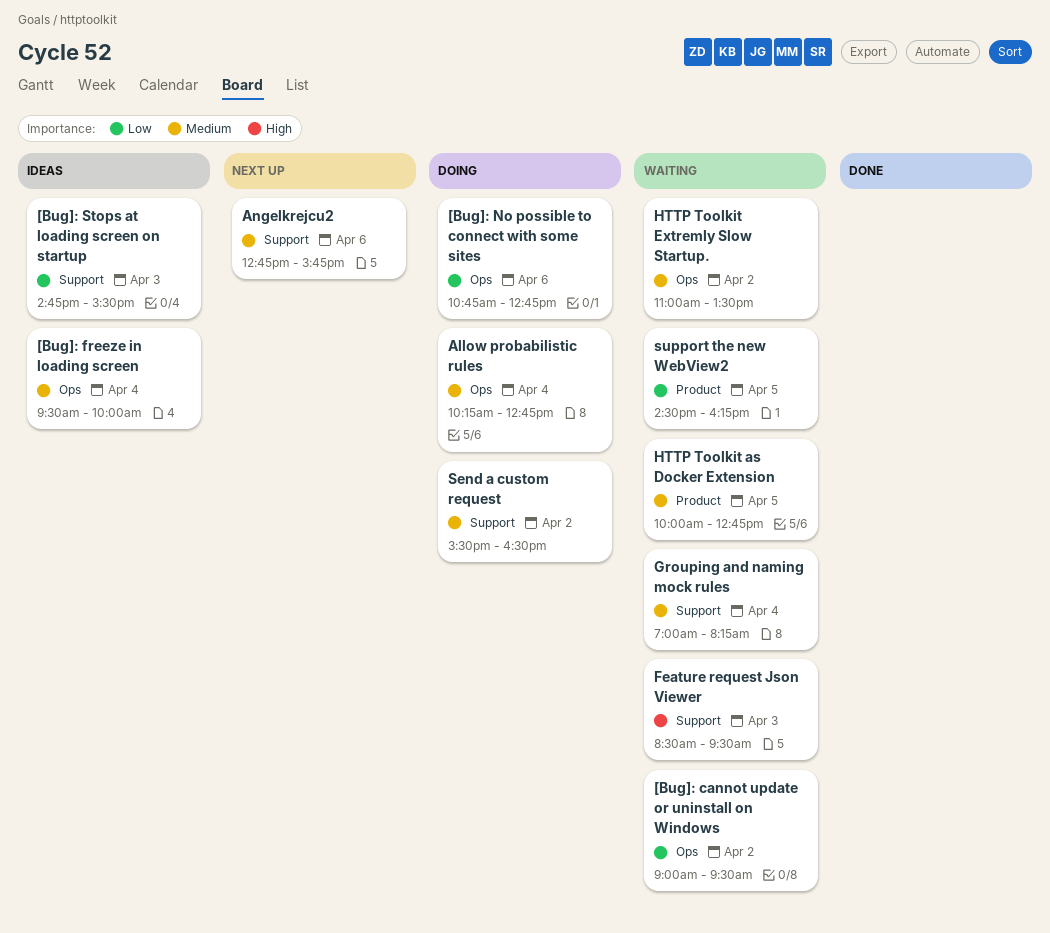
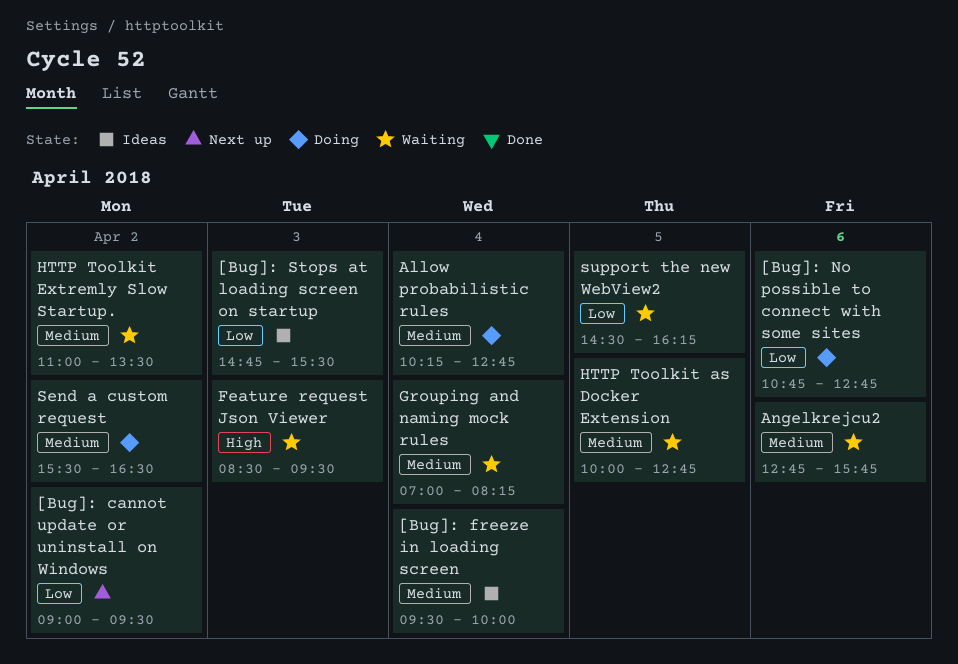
[Bug]: cannot update or uninstall on Windows, status: Waiting -> Next up
Angelkrejcu2, status: Next up -> Waiting

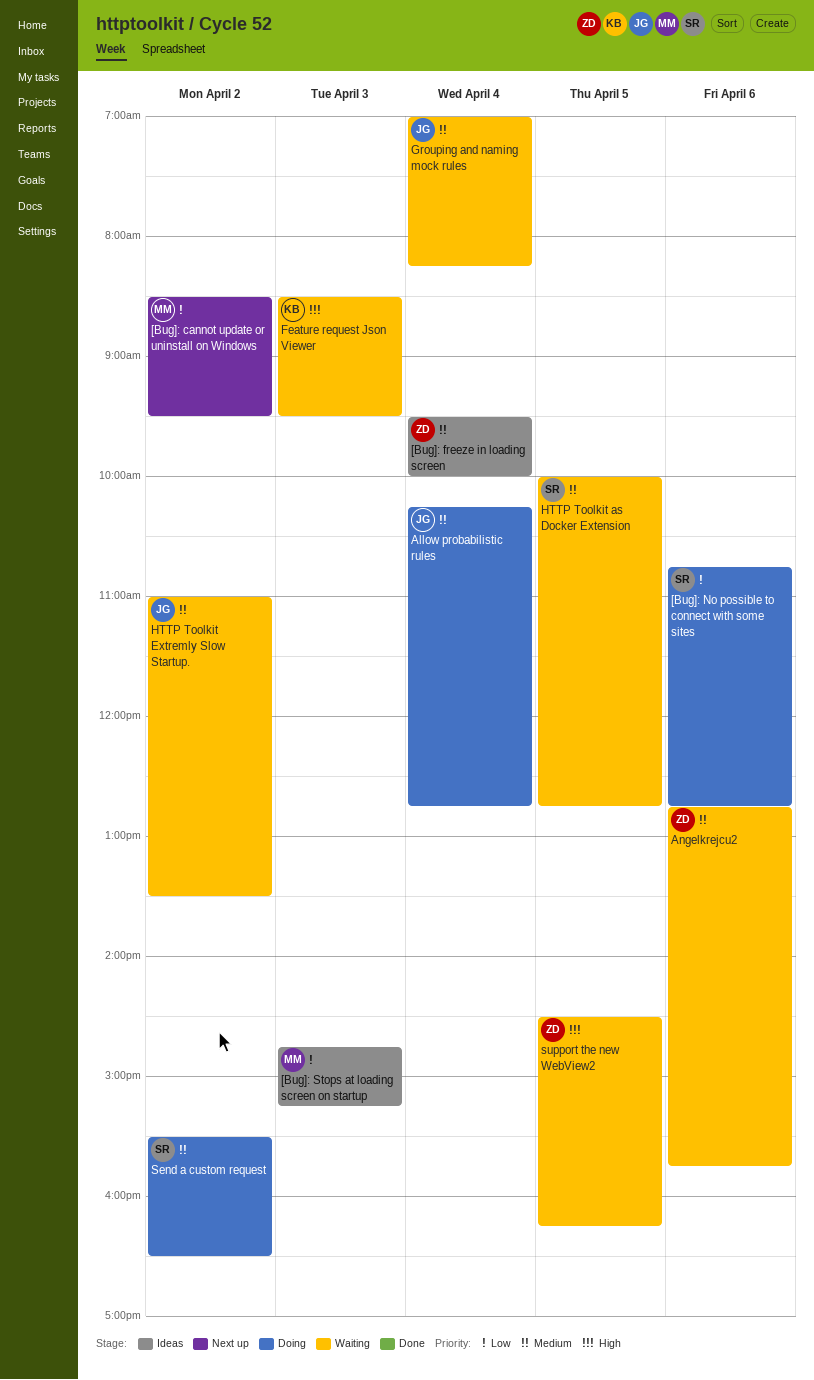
[Bug]: cannot update or uninstall on Windows, begins: 09:00 -> 08:30
[Bug]: Stops at loading screen on startup, ends: 15:30 -> 15:15
support the new WebView2, priority: Low -> High

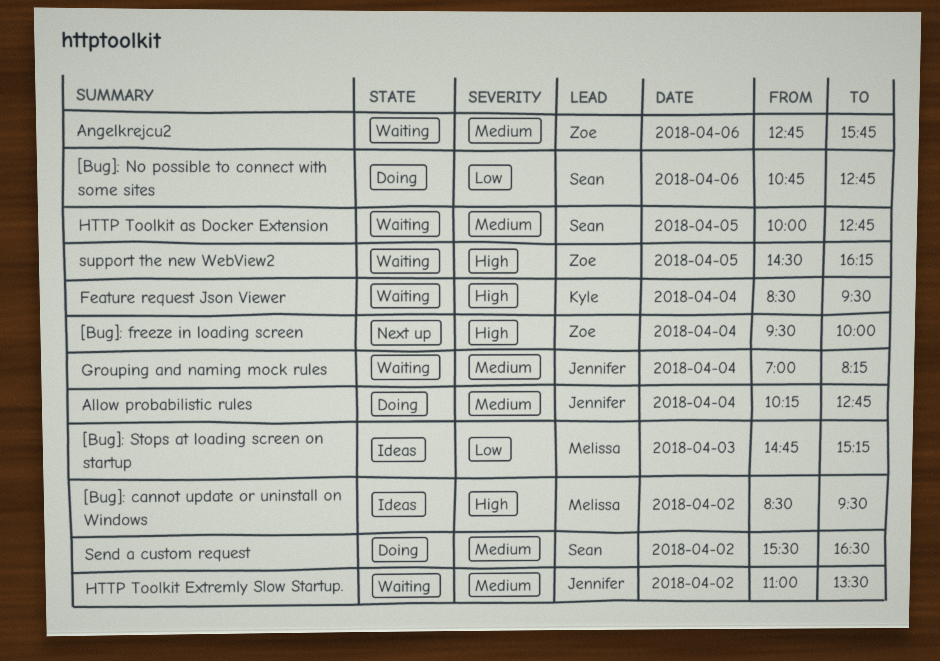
[Bug]: cannot update or uninstall on Windows, status: Next up -> Ideas
[Bug]: cannot update or uninstall on Windows, priority: Low -> High
[Bug]: freeze in loading screen, status: Ideas -> Next up
[Bug]: freeze in loading screen, priority: Medium -> High
Feature request Json Viewer, day: Apr 3 -> Apr 4

